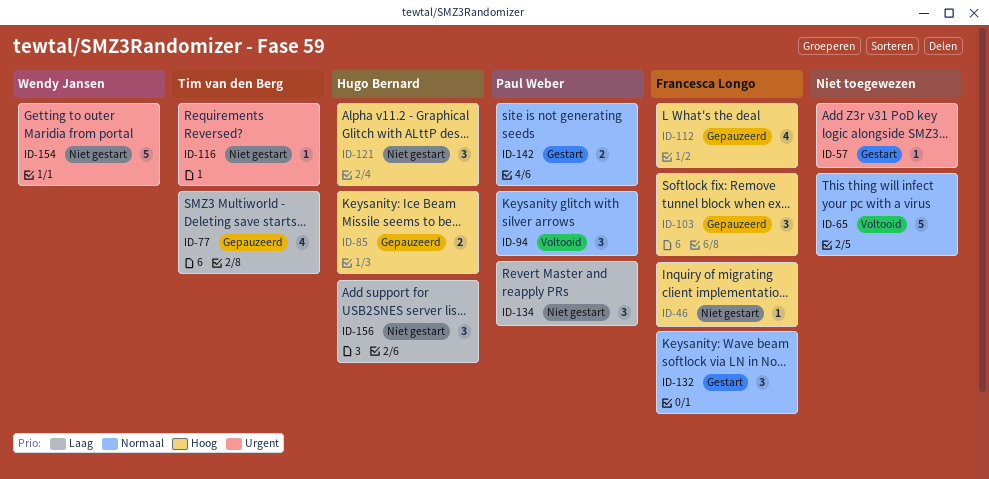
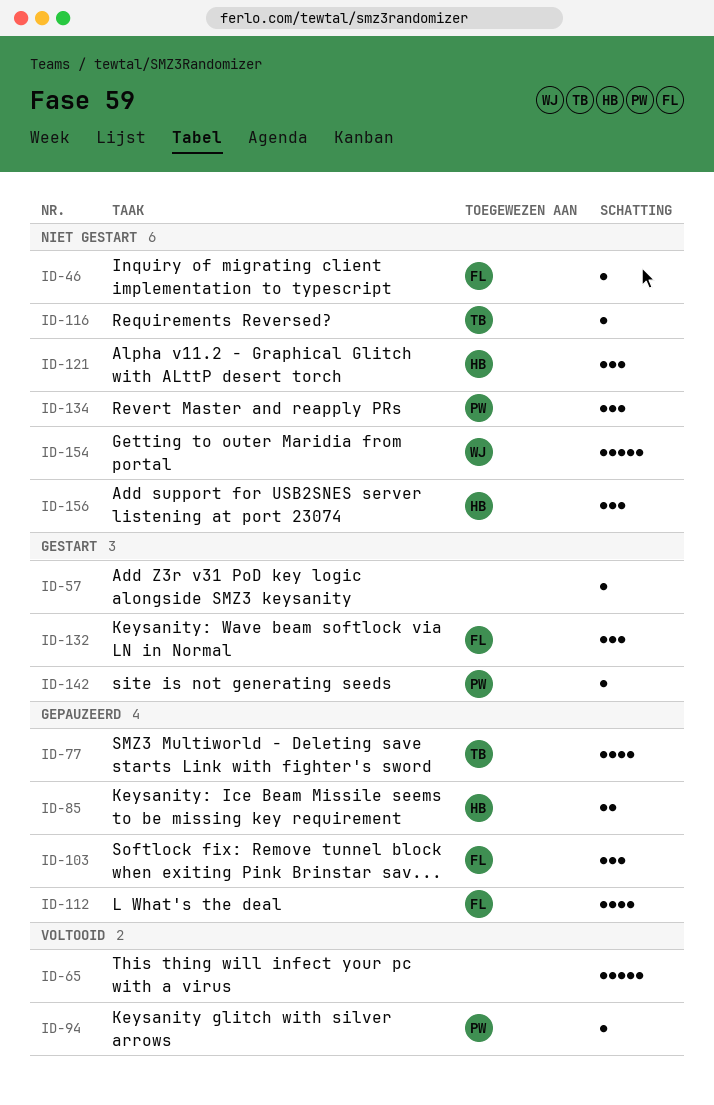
ID-94, estimate: 3 -> 1
ID-142, estimate: 2 -> 1

